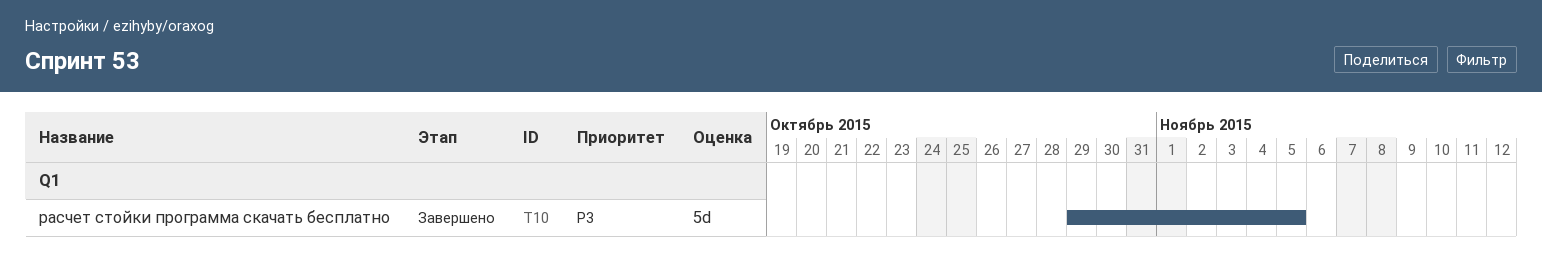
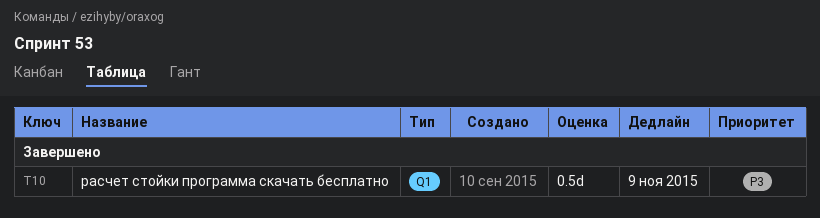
T10, estimate: 5d -> 0.5d
T10, due: Nov 5 -> Nov 9

